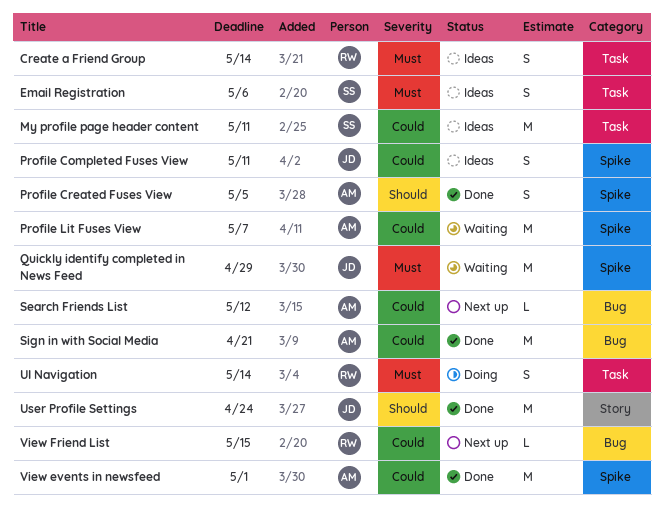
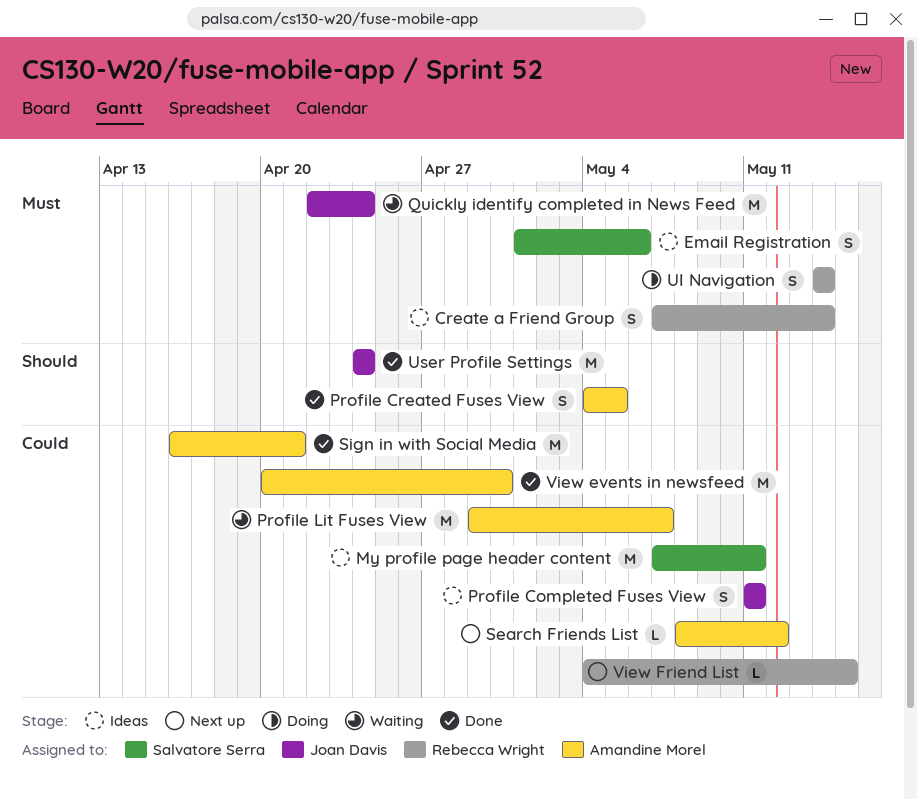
Quickly identify completed in News Feed, due: Apr 29 -> Apr 24
View events in newsfeed, due: May 1 -> Apr 30

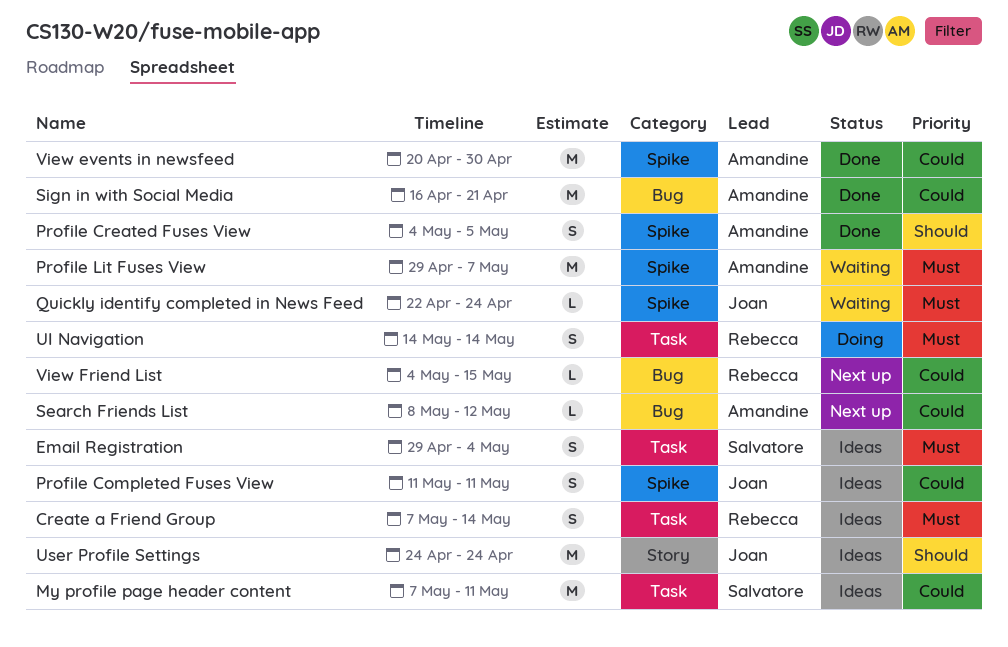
Email Registration, start: May 1 -> Apr 29
Email Registration, due: May 6 -> May 4
Profile Lit Fuses View, priority: Could -> Must
Quickly identify completed in News Feed, estimate: M -> L
User Profile Settings, status: Done -> Ideas

